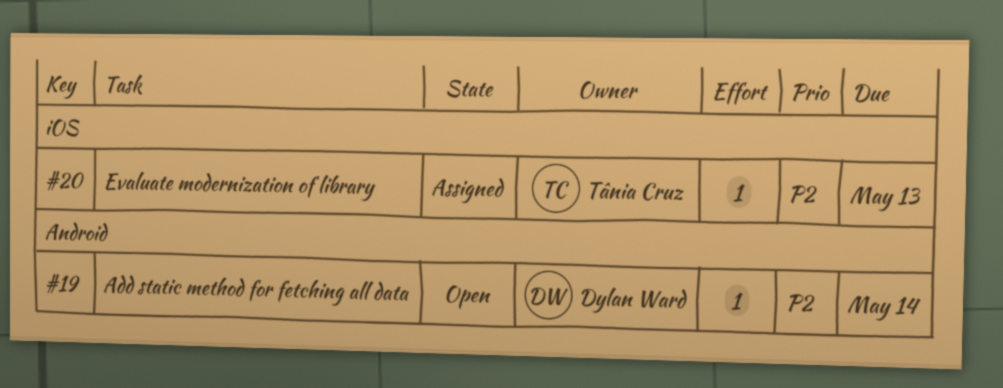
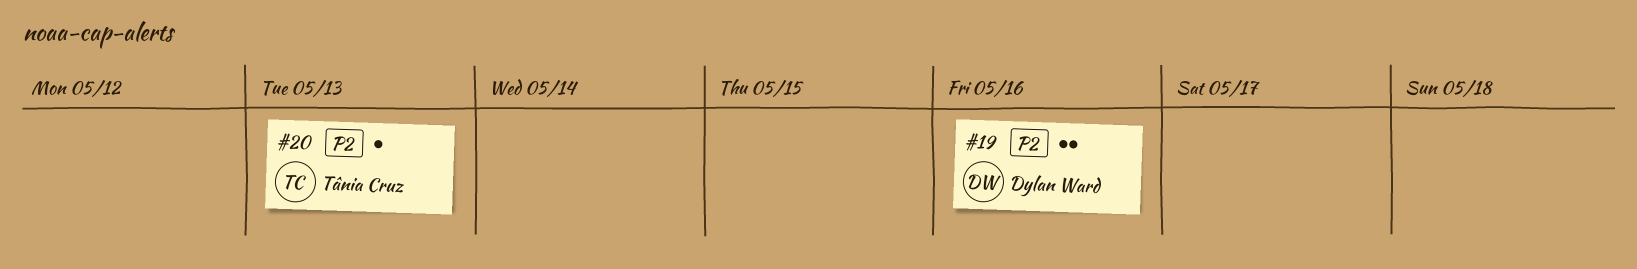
#19, estimate: 1 -> 2
#19, due: May 14 -> May 16

